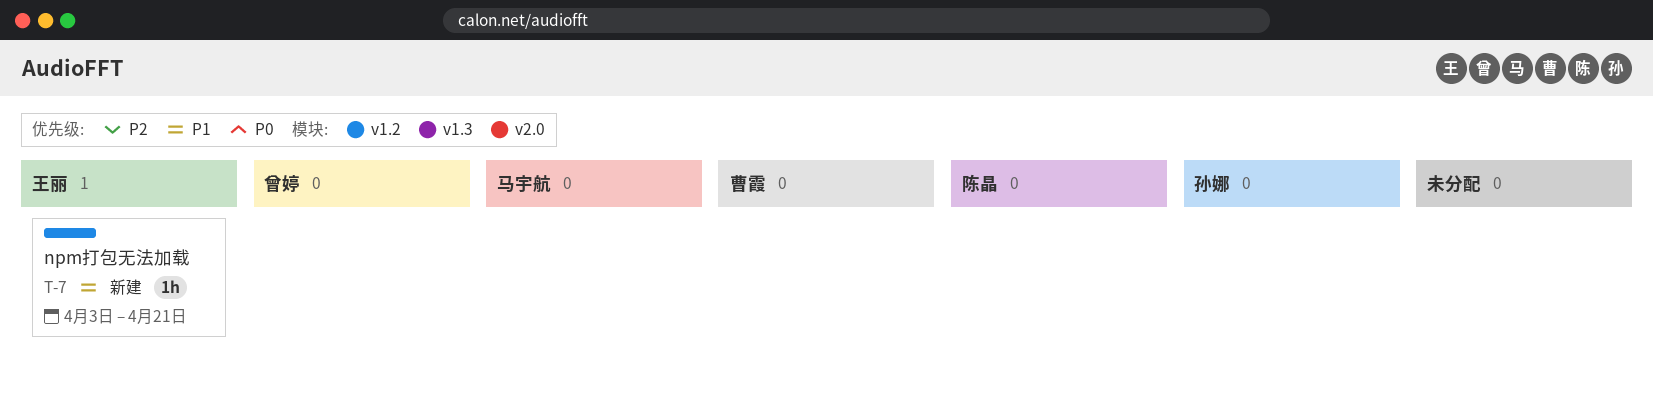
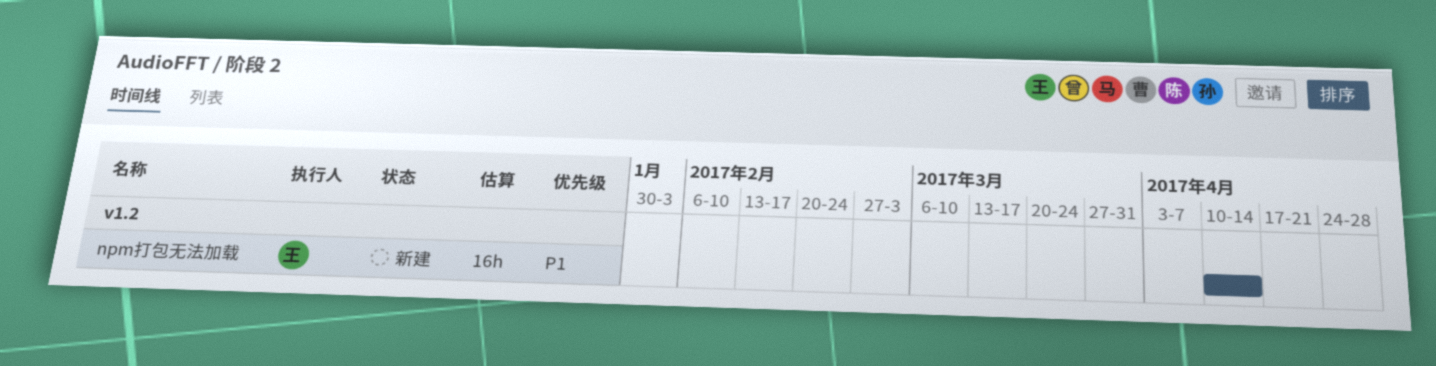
npm打包无法加载, estimate: 1h -> 16h
npm打包无法加载, start: Apr 3 -> Apr 10
npm打包无法加载, due: Apr 21 -> Apr 14

